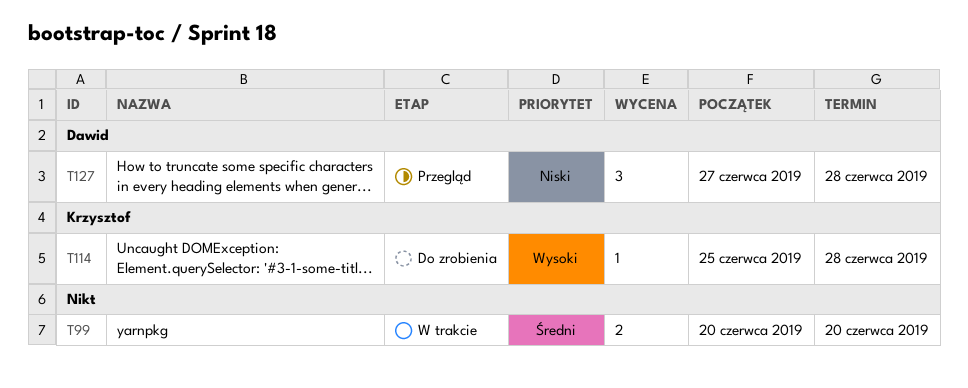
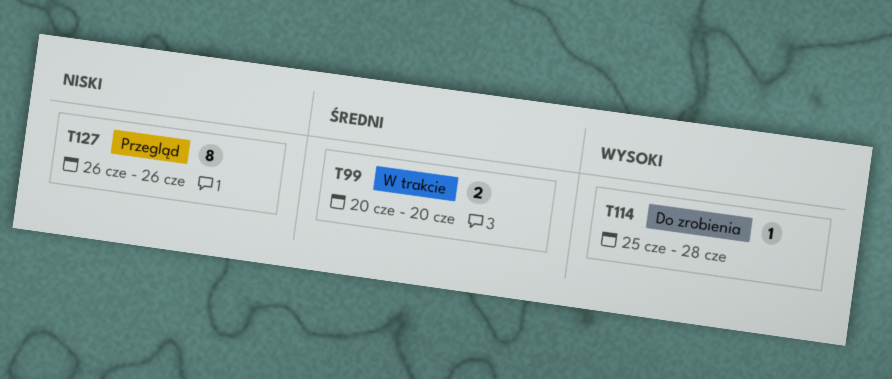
T127, estimate: 3 -> 8
T127, start: Jun 27 -> Jun 26
T127, due: Jun 28 -> Jun 26

